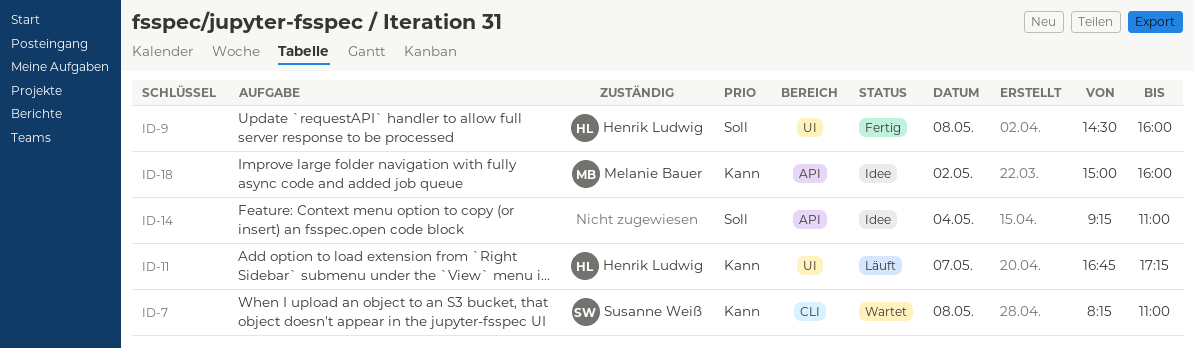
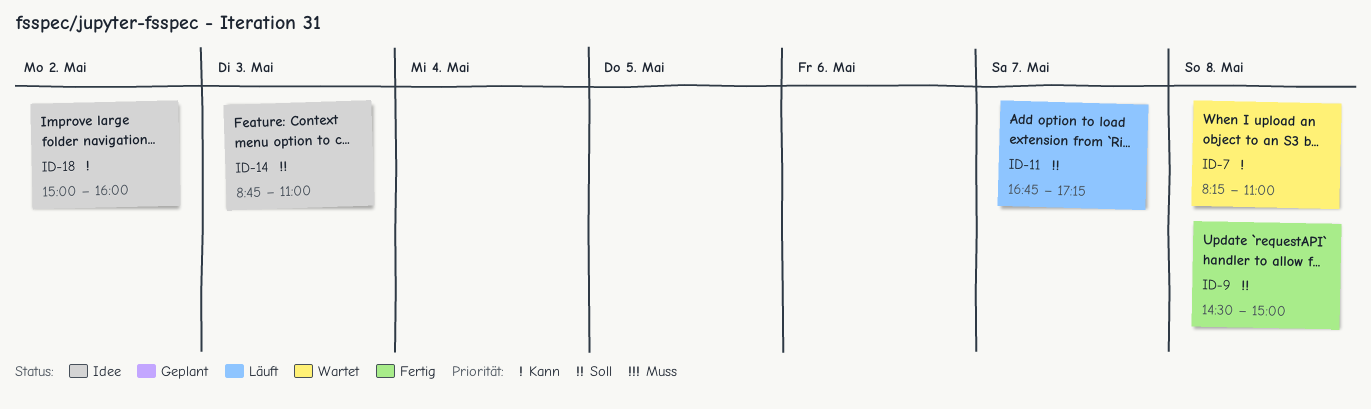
ID-9, ends: 16:00 -> 15:00
ID-11, priority: Kann -> Soll
ID-14, day: May 4 -> May 3
ID-14, begins: 09:15 -> 08:45

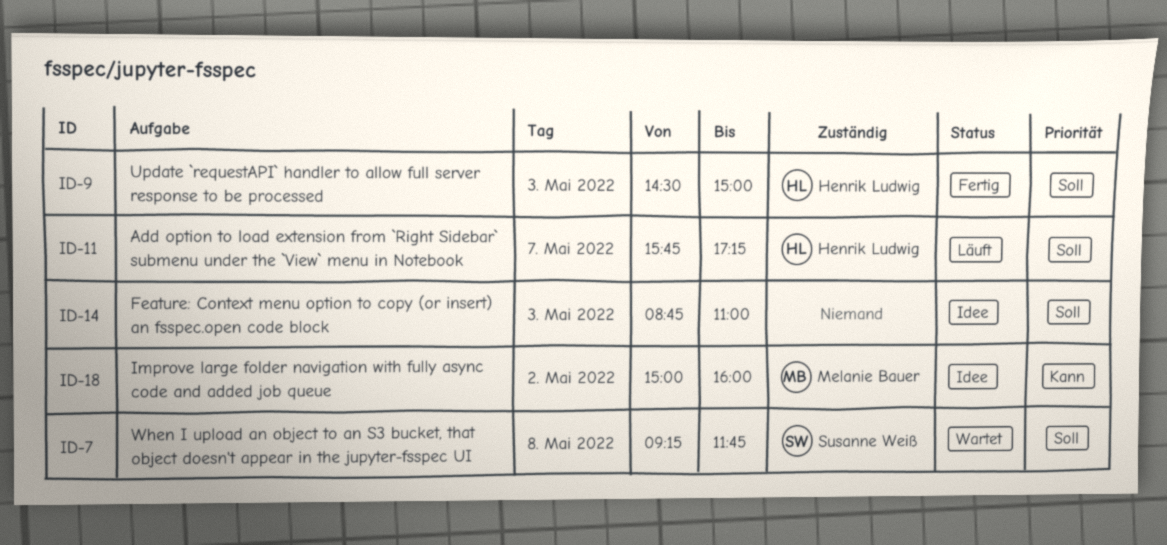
ID-7, priority: Kann -> Soll
ID-7, begins: 08:15 -> 09:15
ID-7, ends: 11:00 -> 11:45
ID-9, day: May 8 -> May 3
ID-11, begins: 16:45 -> 15:45

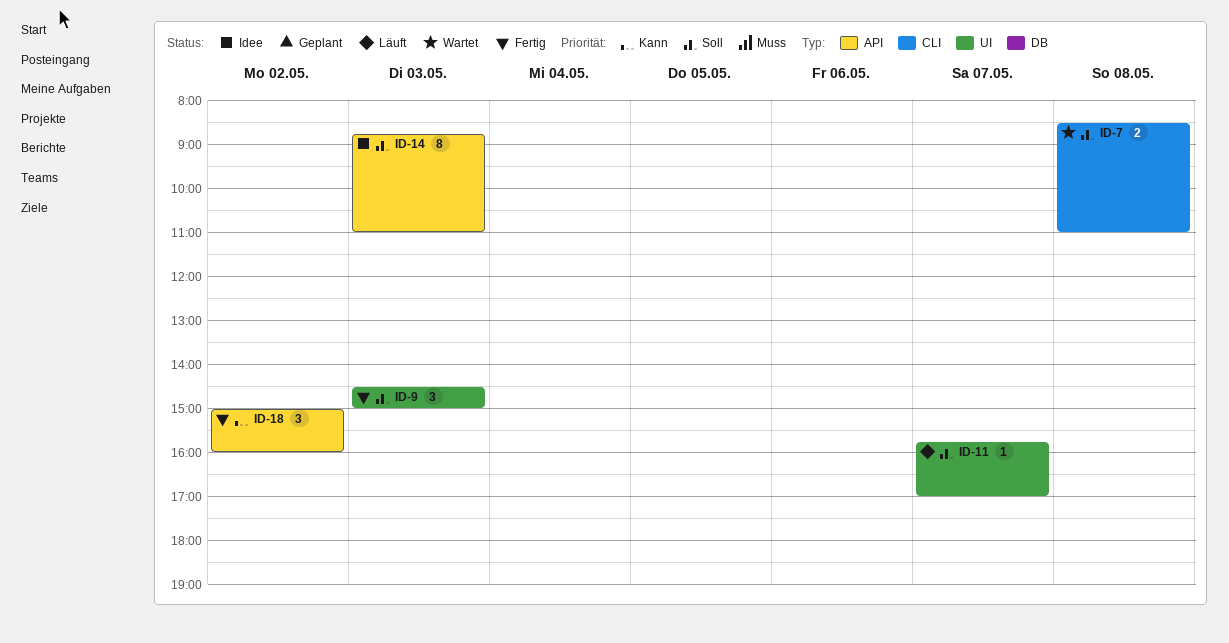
ID-7, begins: 09:15 -> 08:30
ID-7, ends: 11:45 -> 11:00
ID-11, ends: 17:15 -> 17:00
ID-18, status: Idee -> Fertig

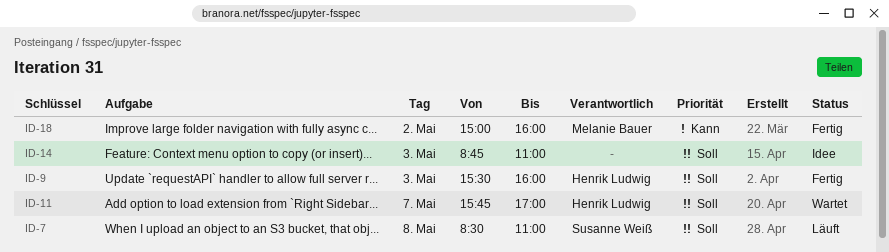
ID-7, status: Wartet -> Läuft
ID-9, begins: 14:30 -> 15:30
ID-9, ends: 15:00 -> 16:00
ID-11, status: Läuft -> Wartet

